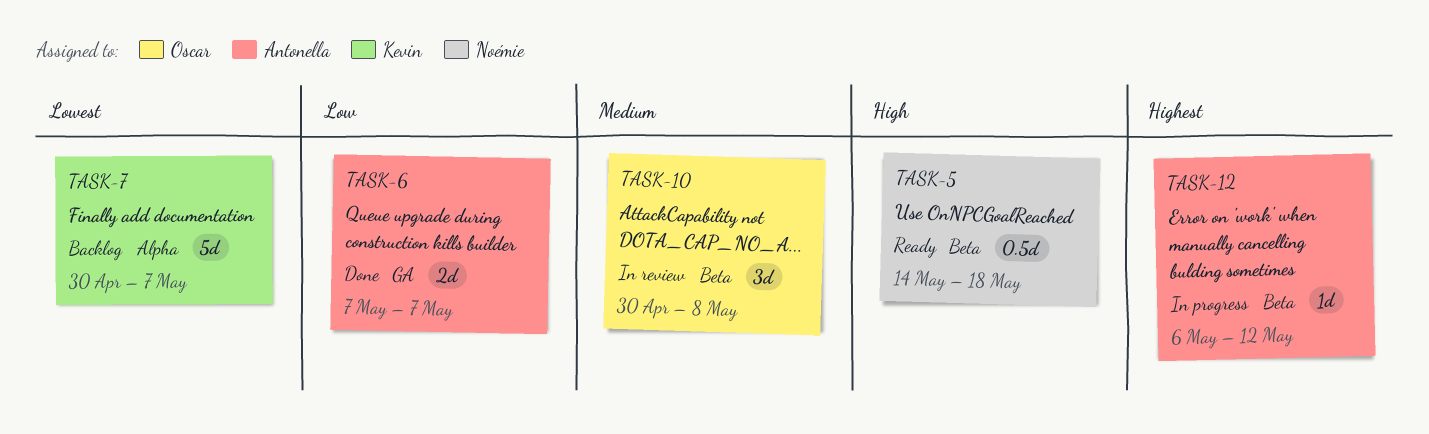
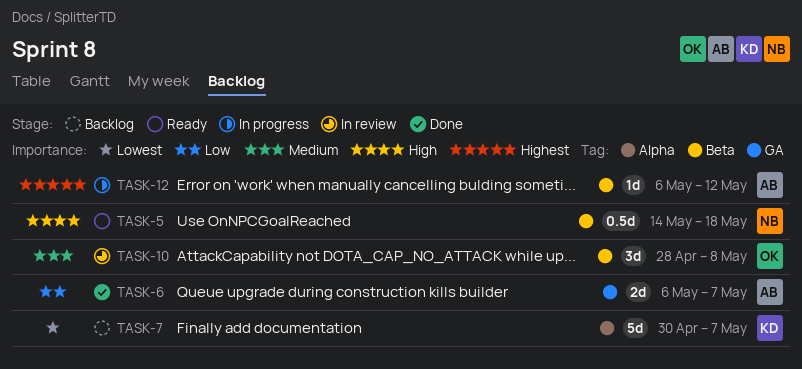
TASK-6, start: May 7 -> May 6
TASK-10, start: Apr 30 -> Apr 28

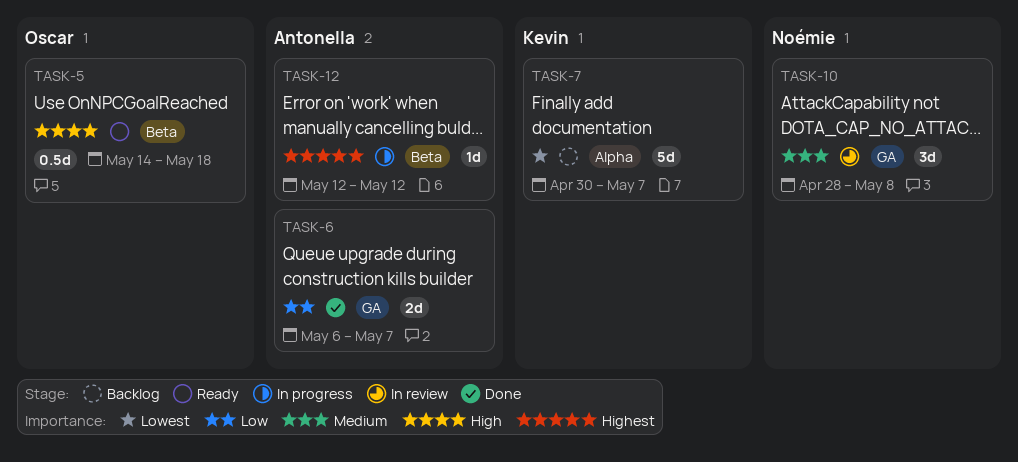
TASK-5, owner: Noémie -> Oscar
TASK-10, owner: Oscar -> Noémie
TASK-10, label: Beta -> GA
TASK-12, start: May 6 -> May 12

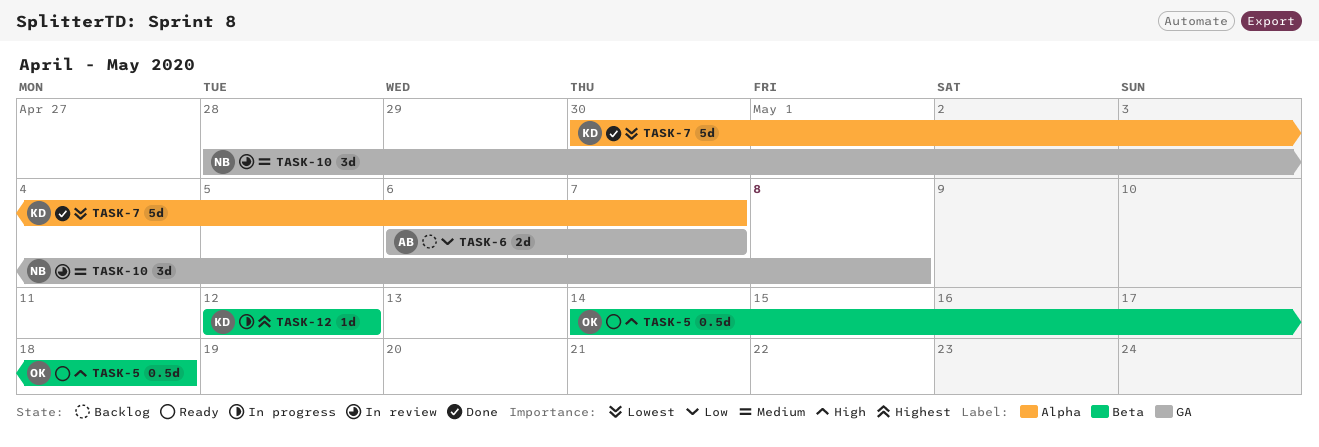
TASK-6, status: Done -> Backlog
TASK-7, status: Backlog -> Done
TASK-12, owner: Antonella -> Kevin

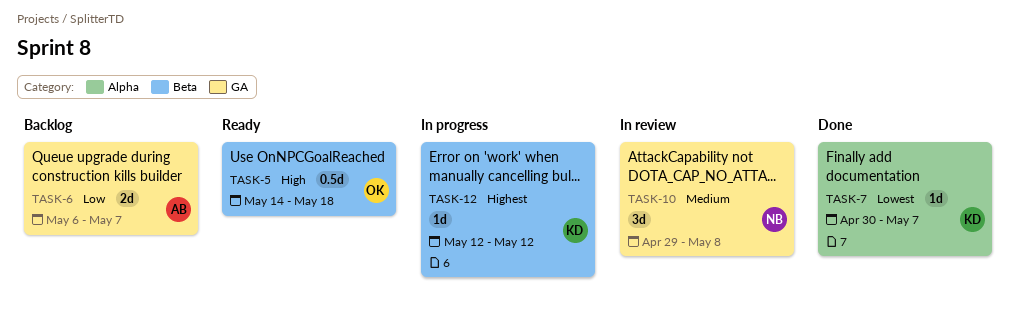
TASK-7, estimate: 5d -> 1d
TASK-10, start: Apr 28 -> Apr 29

